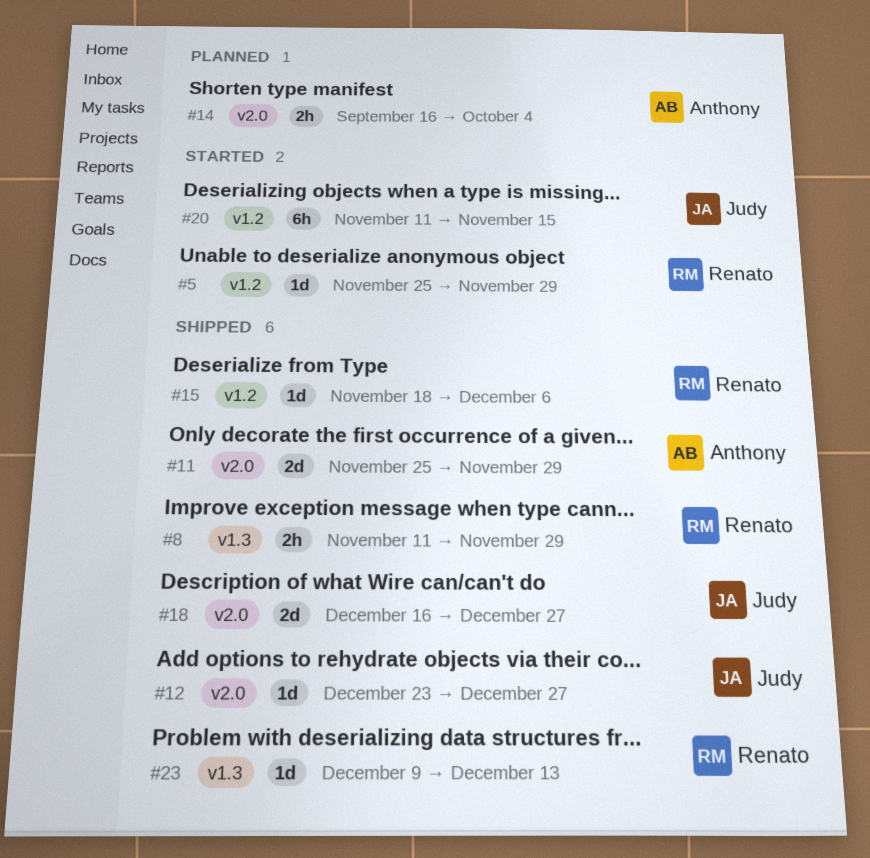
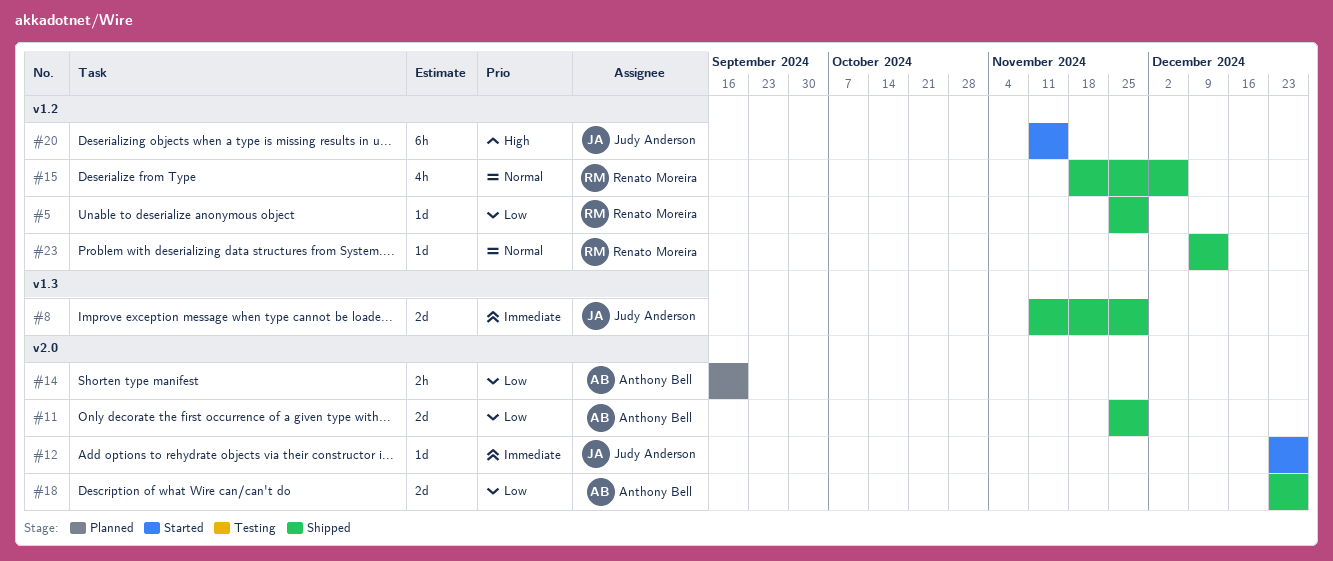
#5, status: Started -> Shipped
#8, owner: Renato Moreira -> Judy Anderson
#8, estimate: 2h -> 2d
#12, status: Shipped -> Started
#14, due: Oct 4 -> Sep 20
#15, estimate: 1d -> 4h
#18, owner: Judy Anderson -> Anthony Bell
#18, start: Dec 16 -> Dec 23
#23, label: v1.3 -> v1.2

